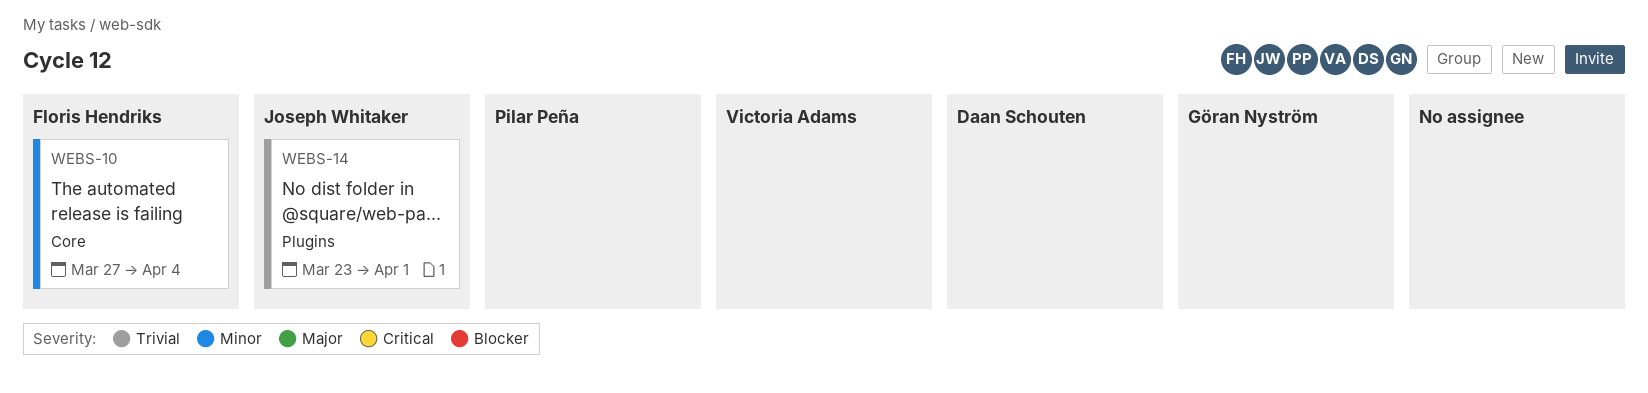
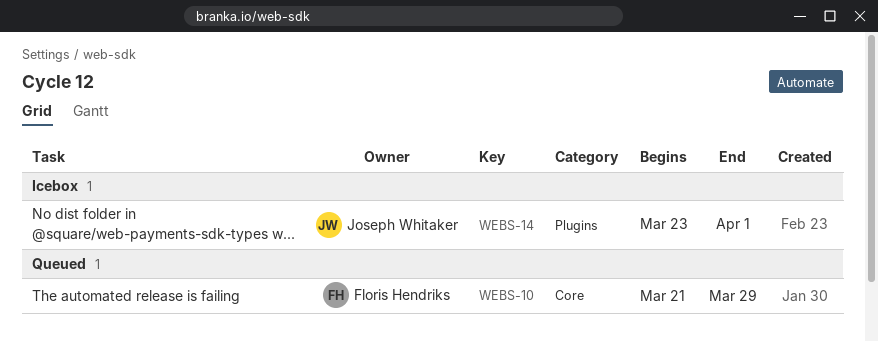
WEBS-10, start: Mar 27 -> Mar 21
WEBS-10, due: Apr 4 -> Mar 29

